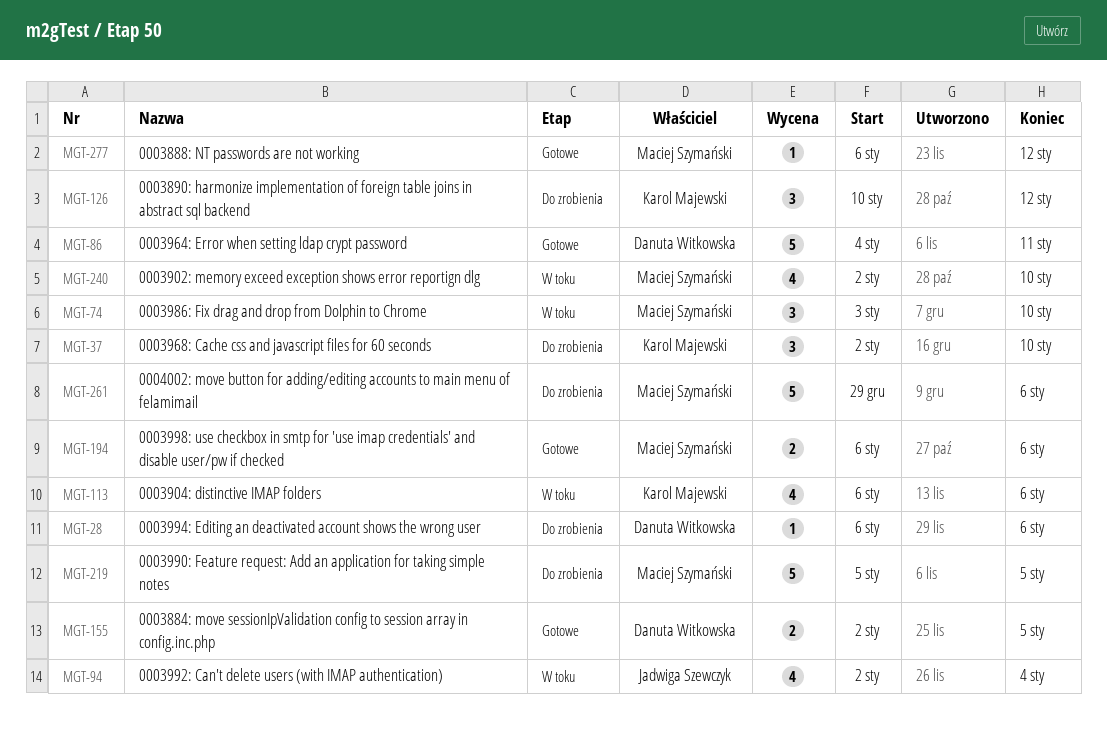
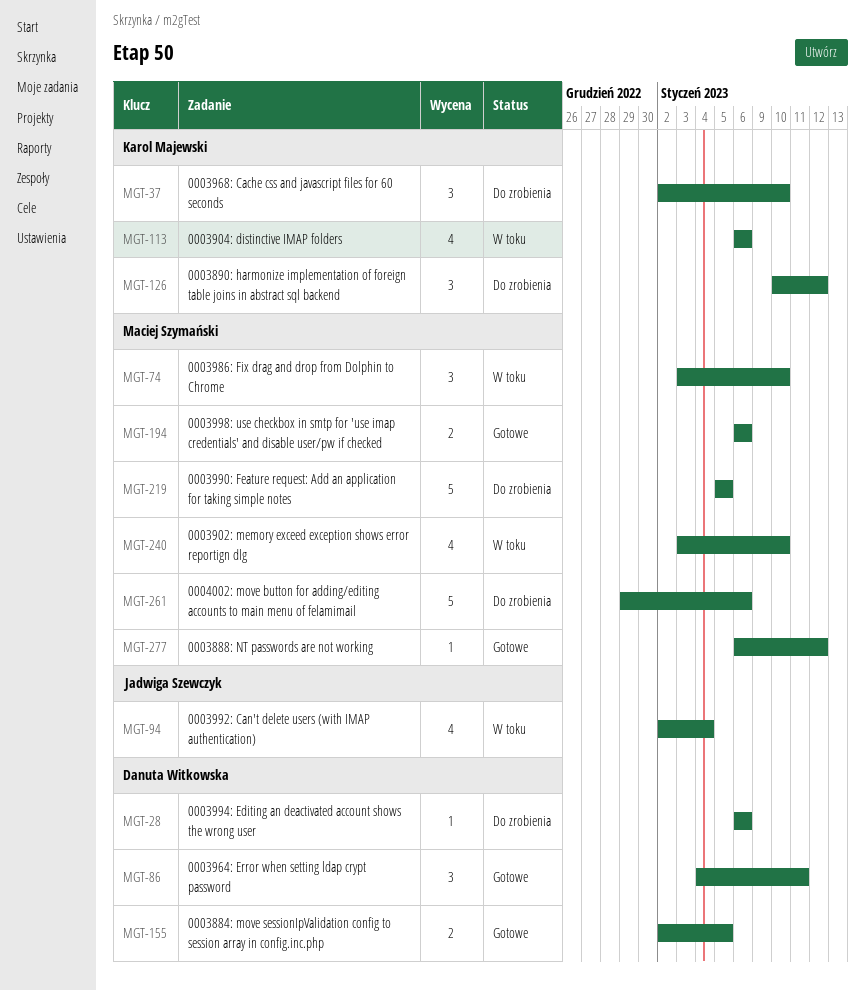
MGT-86, estimate: 5 -> 3
MGT-240, start: Jan 2 -> Jan 3

